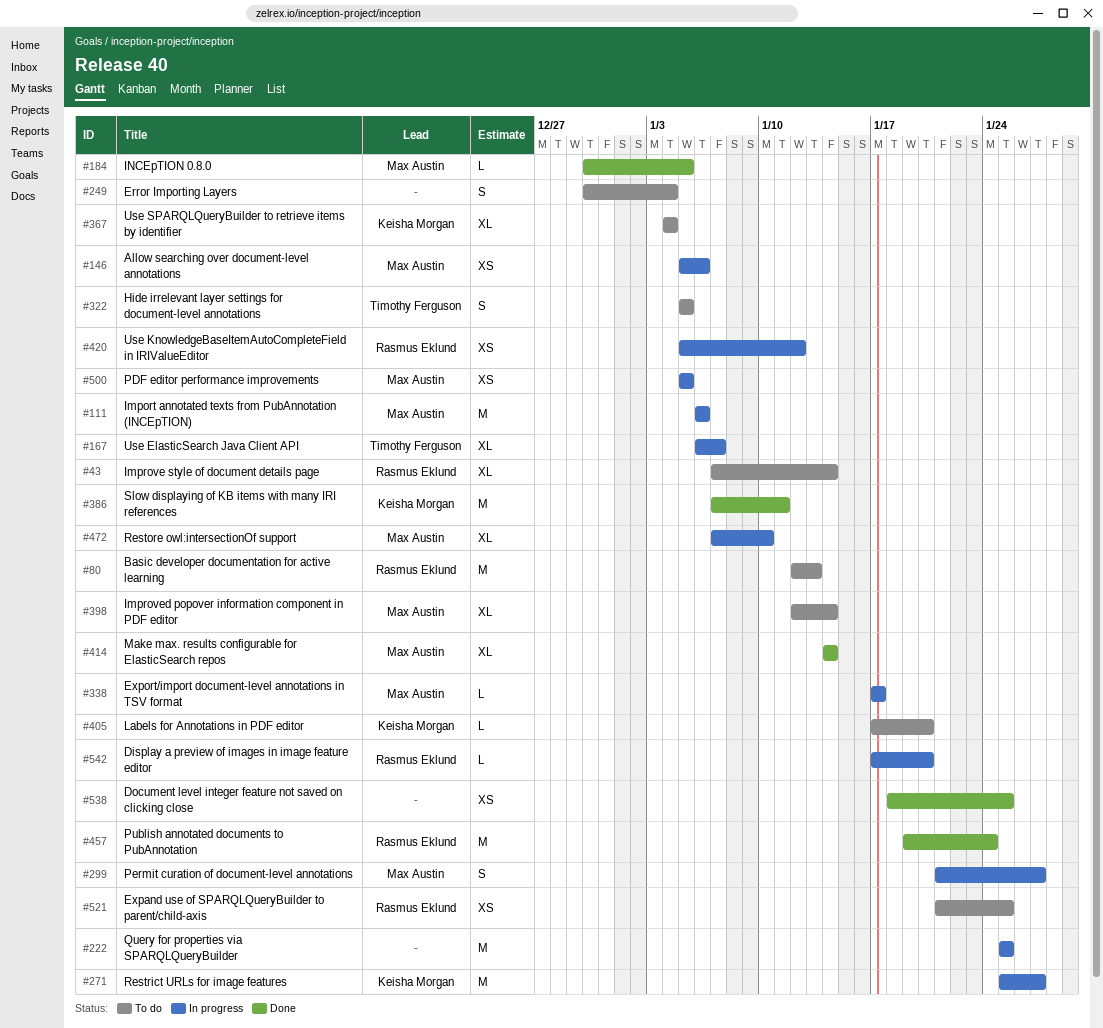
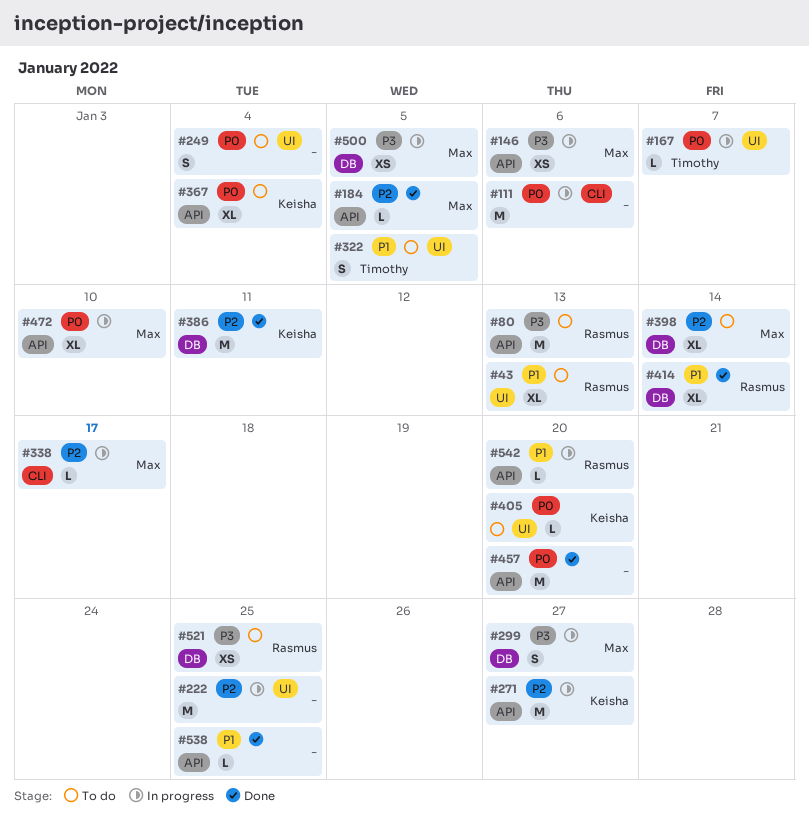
#43, due: Jan 14 -> Jan 13
#111, owner: Max Austin -> none
#167, estimate: XL -> L
#414, owner: Max Austin -> Rasmus Eklund
#420: present -> none
#457, owner: Rasmus Eklund -> none
#457, due: Jan 24 -> Jan 20
#538, estimate: XS -> L

